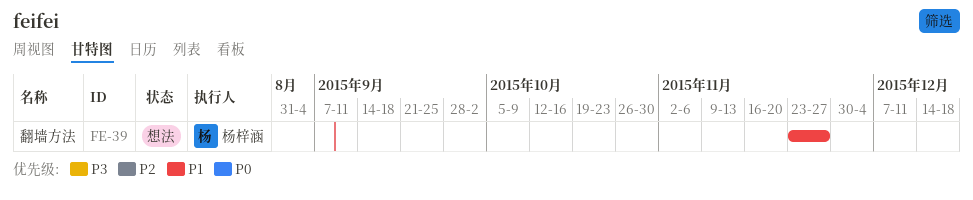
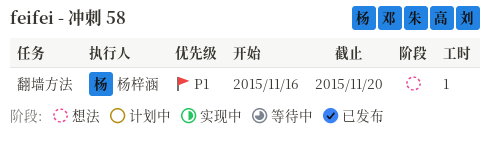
翻墙方法, start: Nov 23 -> Nov 16
翻墙方法, due: Nov 27 -> Nov 20

